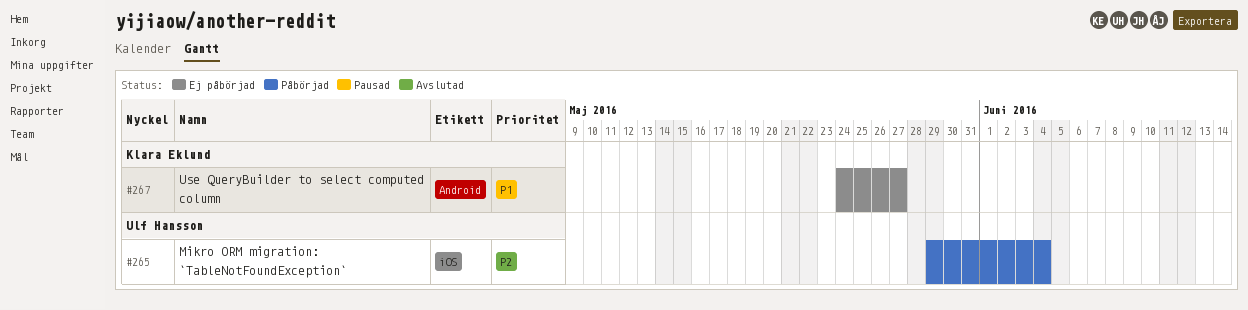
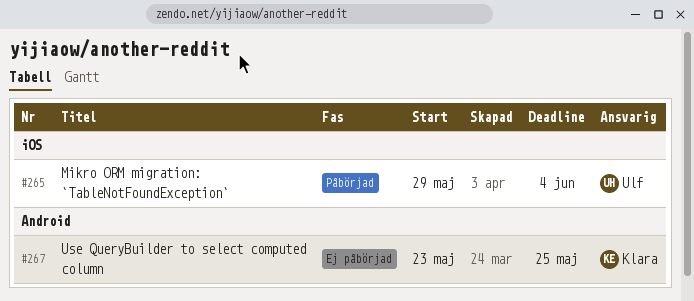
#267, start: May 24 -> May 23
#267, due: May 27 -> May 25

